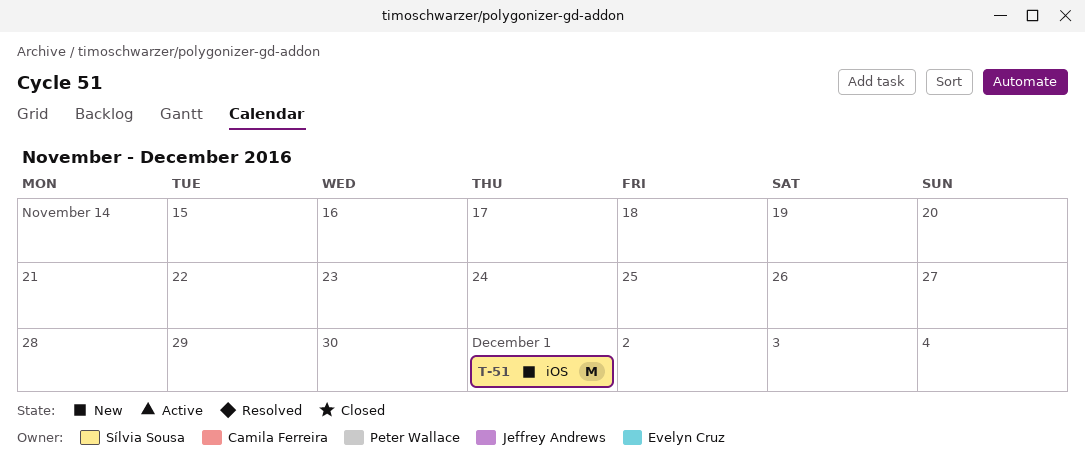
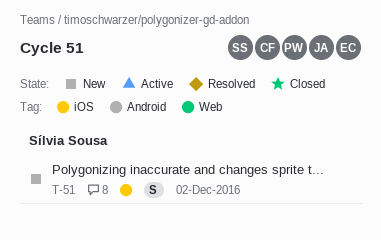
T-51, estimate: M -> S
T-51, due: Dec 1 -> Dec 2

